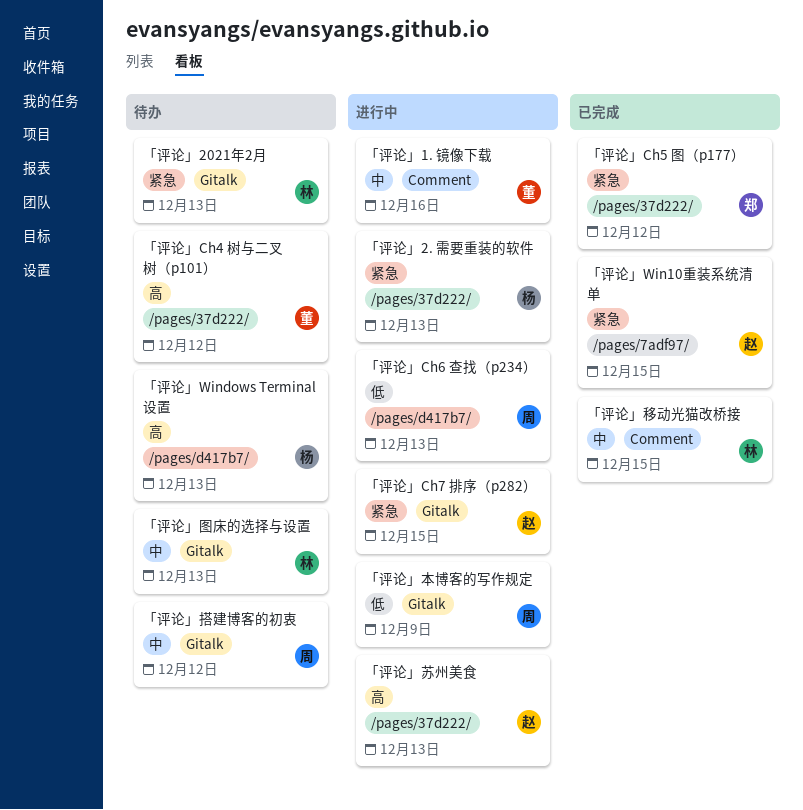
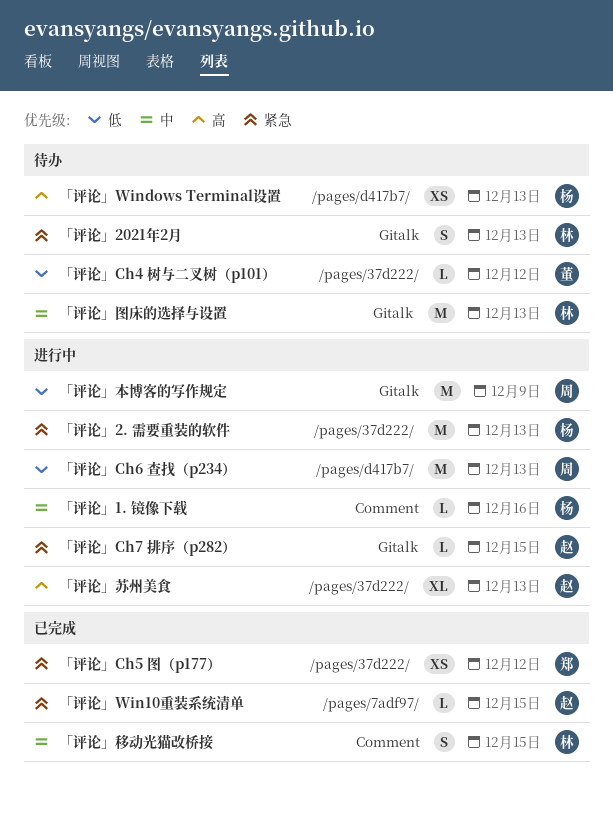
「评论」1. 镜像下载, owner: 董 -> 杨
「评论」Ch4 树与二叉树（p101）, priority: 高 -> 低
「评论」搭建博客的初衷: present -> none

